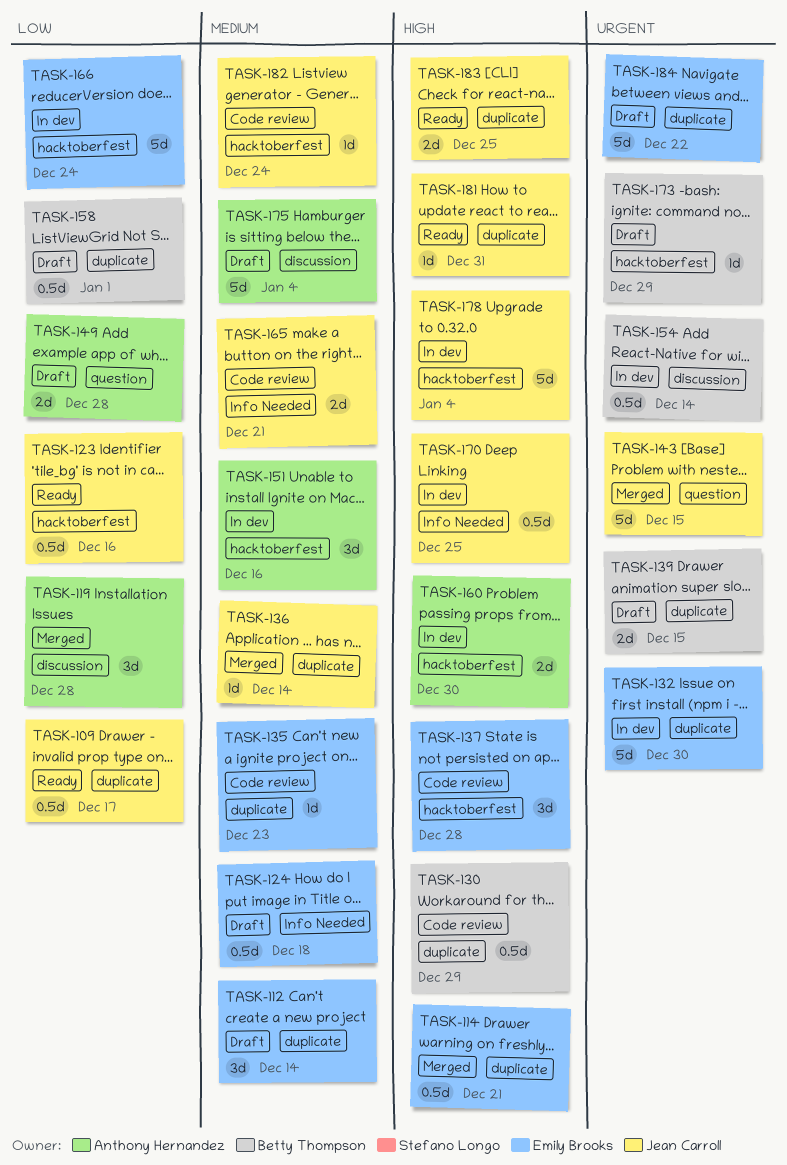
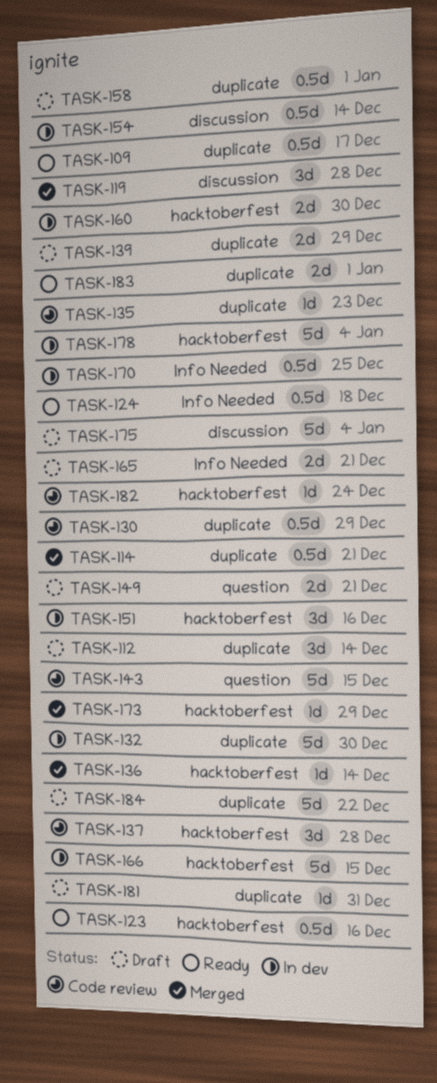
TASK-124, status: Draft -> Ready
TASK-136, label: duplicate -> hacktoberfest
TASK-139, due: Dec 15 -> Dec 29
TASK-143, status: Merged -> Code review
TASK-149, due: Dec 28 -> Dec 21
TASK-165, status: Code review -> Draft
TASK-166, due: Dec 24 -> Dec 15
TASK-173, status: Draft -> Merged
TASK-181, status: Ready -> Draft
TASK-183, due: Dec 25 -> Jan 1

